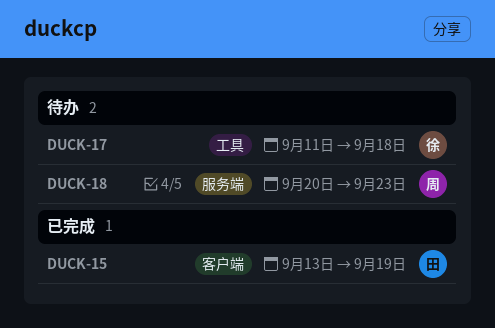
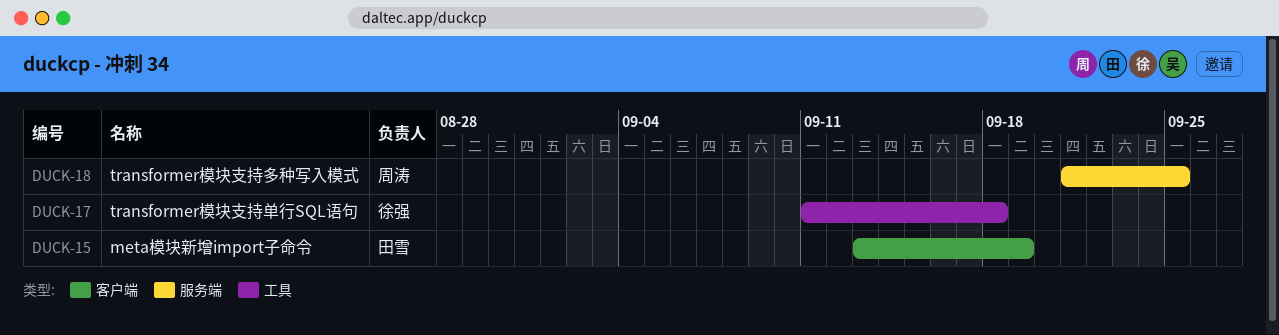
DUCK-18, start: Sep 20 -> Sep 21
DUCK-18, due: Sep 23 -> Sep 25

